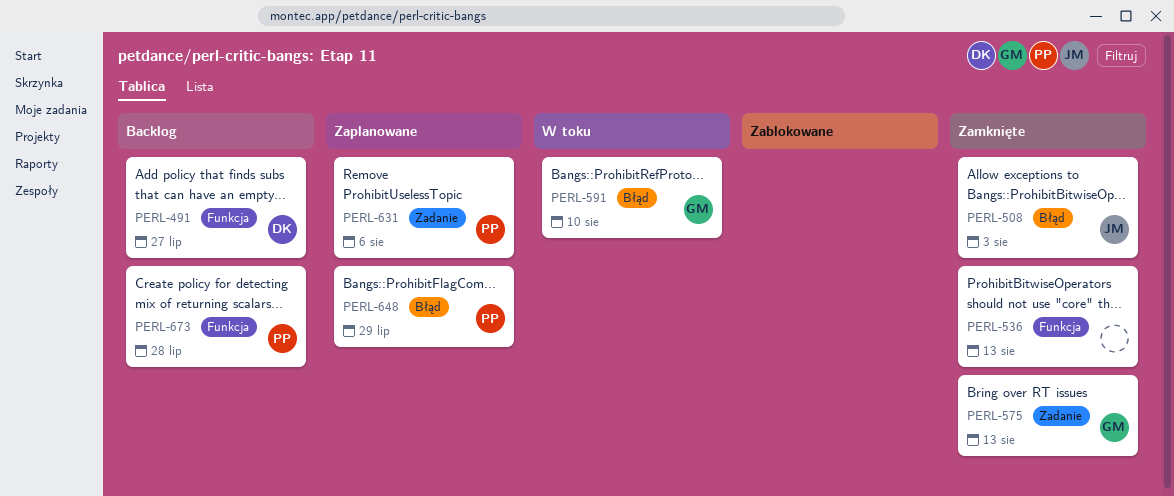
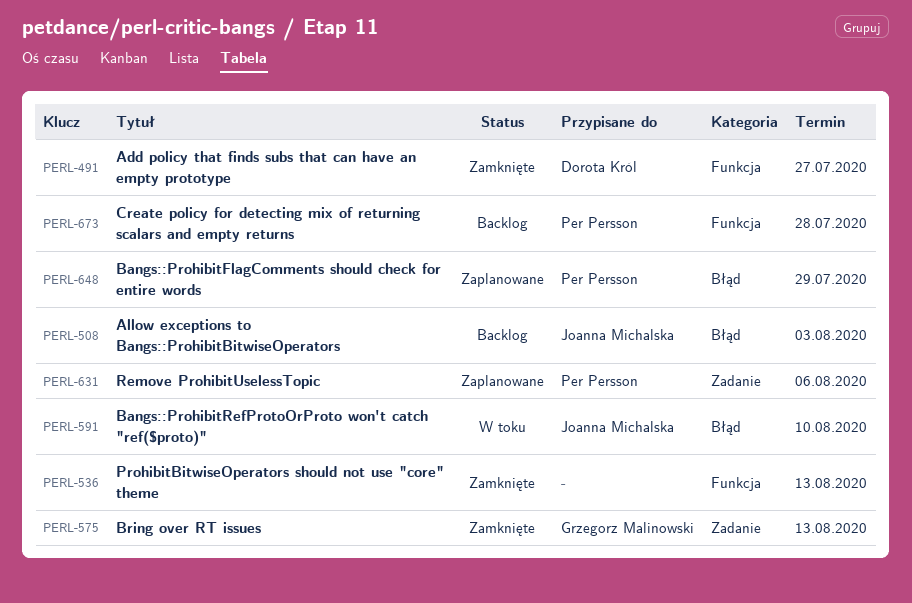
PERL-491, status: Backlog -> Zamknięte
PERL-508, status: Zamknięte -> Backlog
PERL-591, owner: Grzegorz Malinowski -> Joanna Michalska

